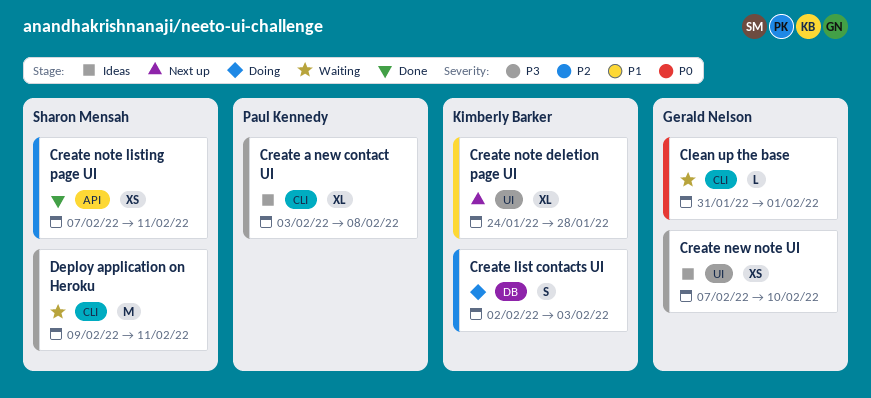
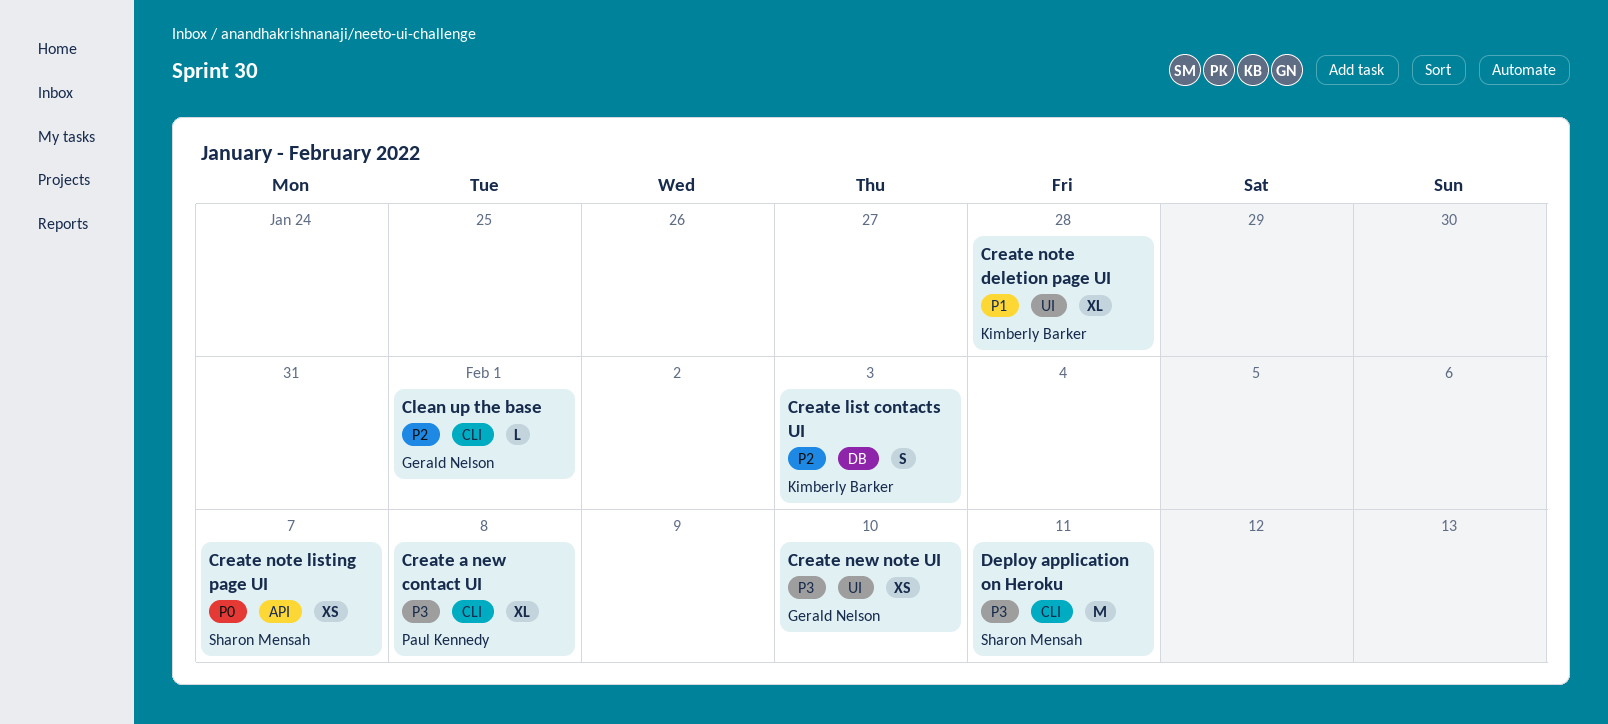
Clean up the base, priority: P0 -> P2
Create note listing page UI, priority: P2 -> P0
Create note listing page UI, due: Feb 11 -> Feb 7

